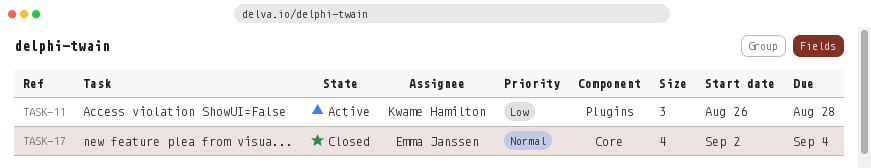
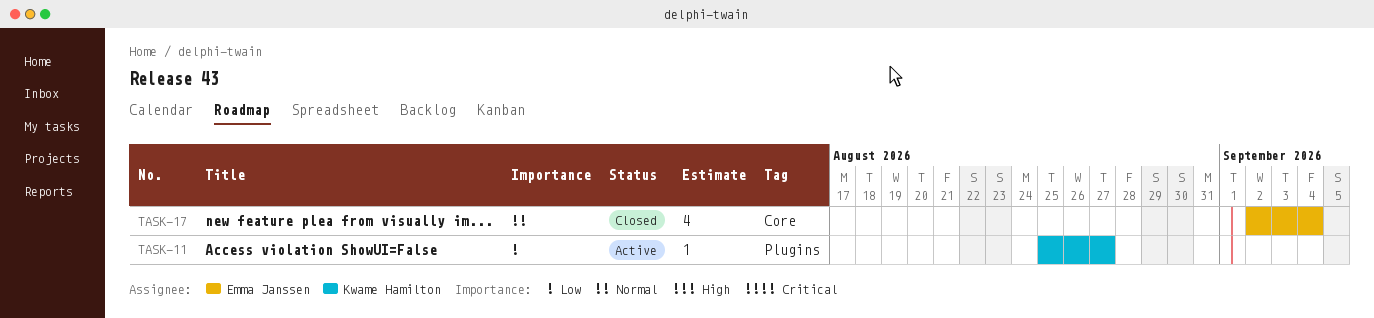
TASK-11, estimate: 3 -> 1
TASK-11, start: Aug 26 -> Aug 25
TASK-11, due: Aug 28 -> Aug 27

